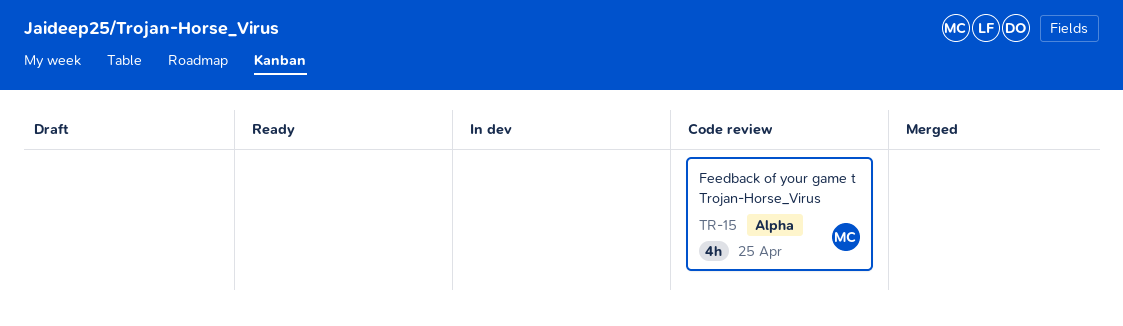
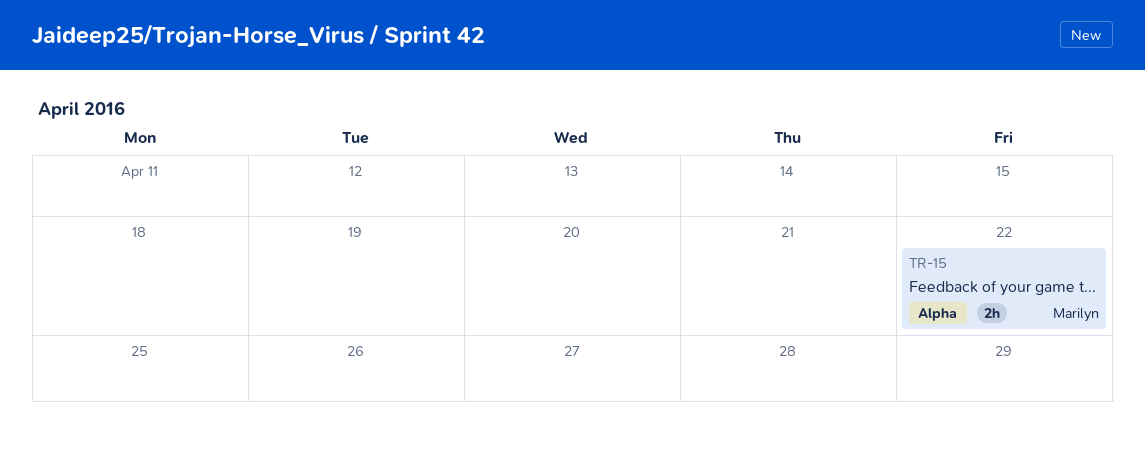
TR-15, estimate: 4h -> 2h
TR-15, due: Apr 25 -> Apr 22

